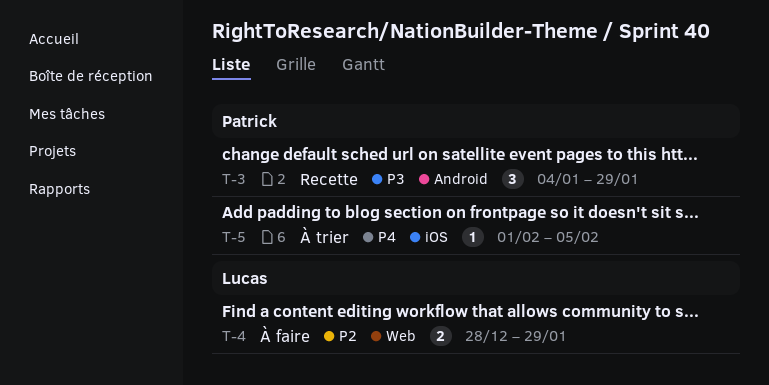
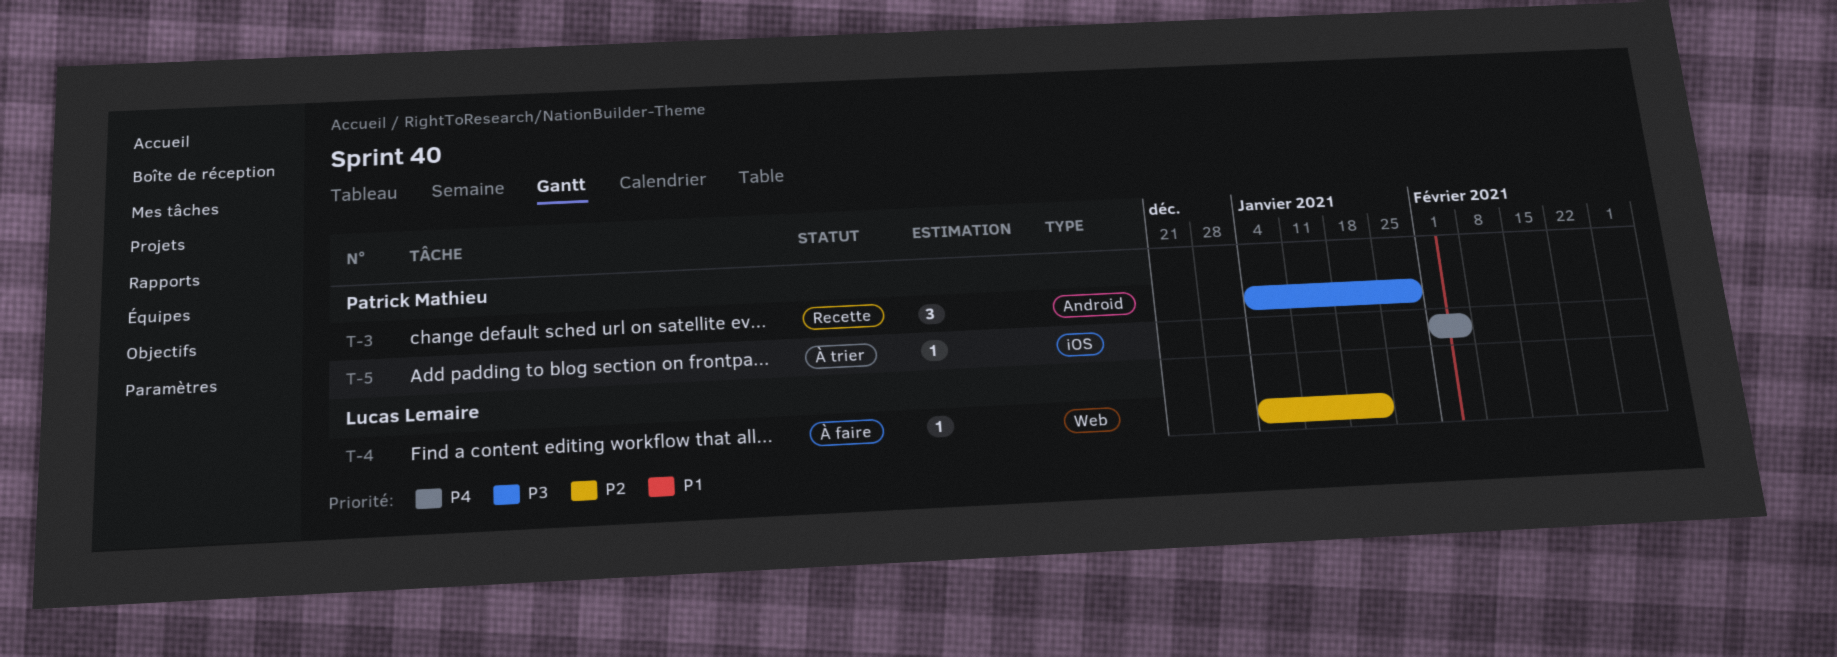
T-4, estimate: 2 -> 1
T-4, start: Dec 28 -> Jan 4
T-4, due: Jan 29 -> Jan 22

